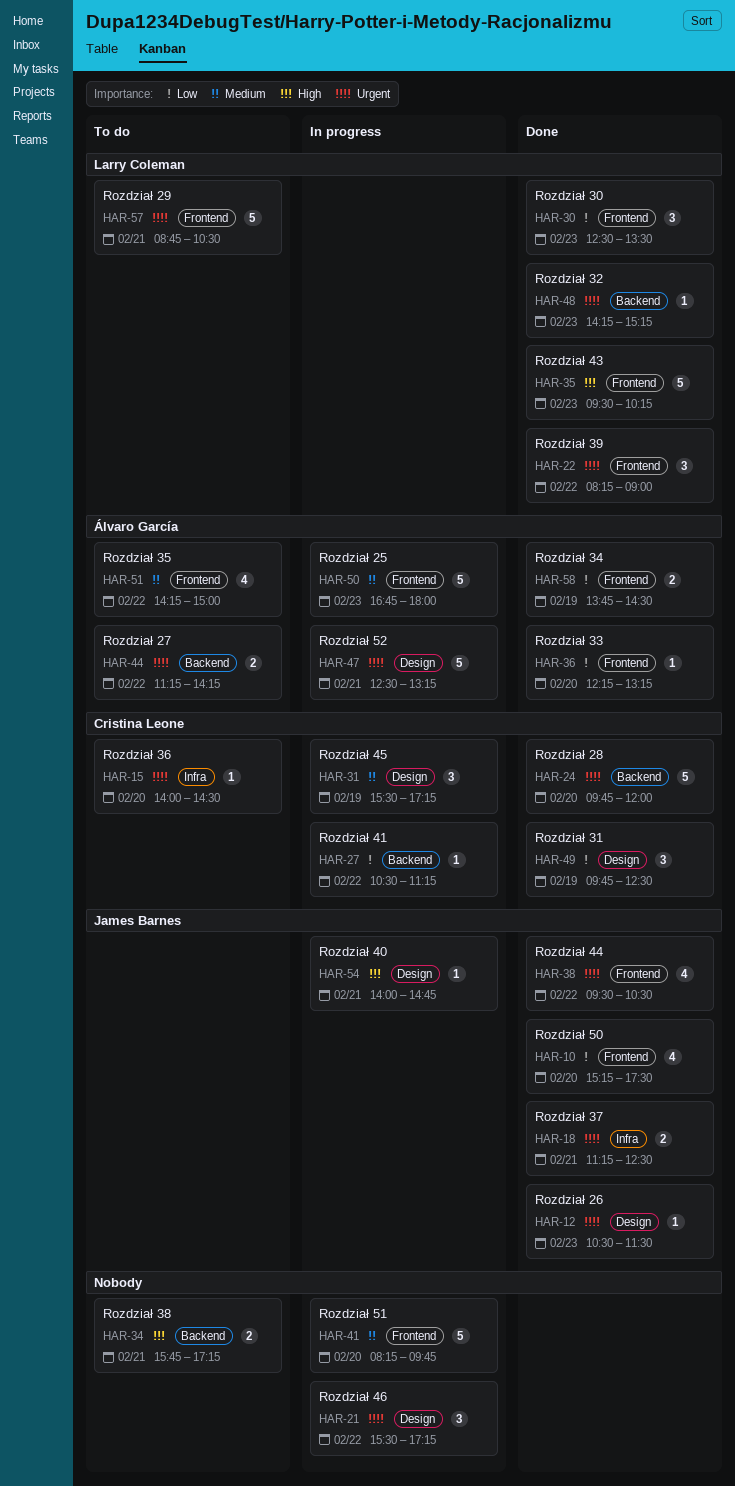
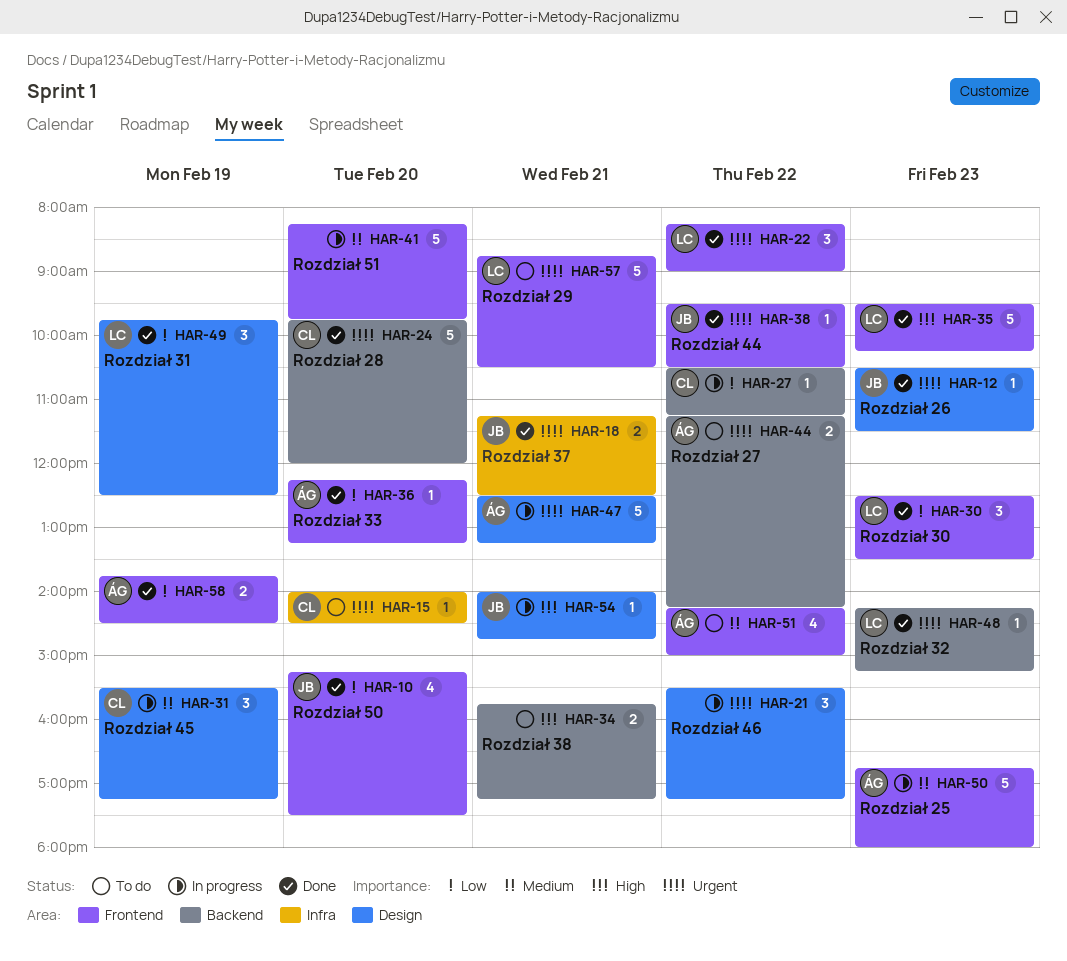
HAR-38, estimate: 4 -> 1
HAR-49, owner: Cristina Leone -> Larry Coleman

